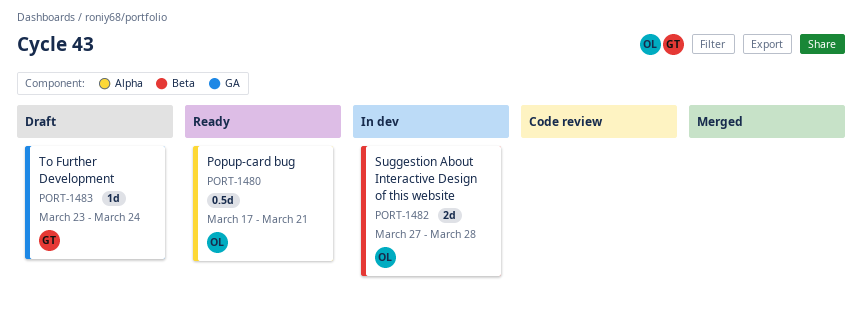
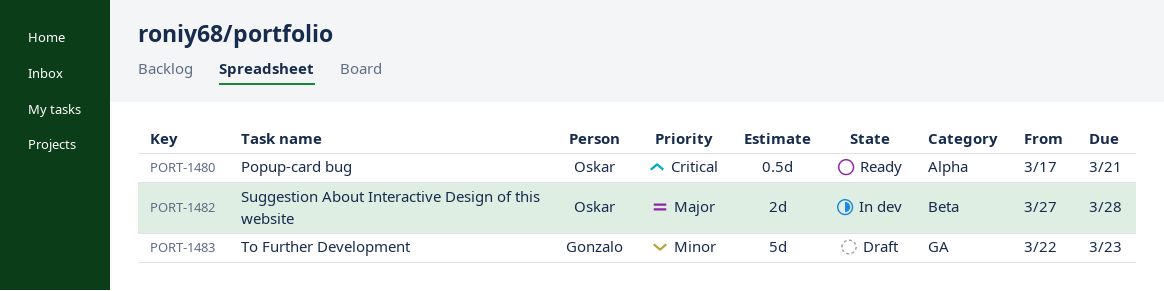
PORT-1483, estimate: 1d -> 5d
PORT-1483, start: Mar 23 -> Mar 22
PORT-1483, due: Mar 24 -> Mar 23

